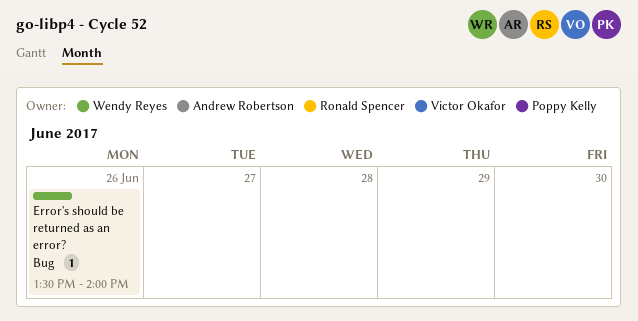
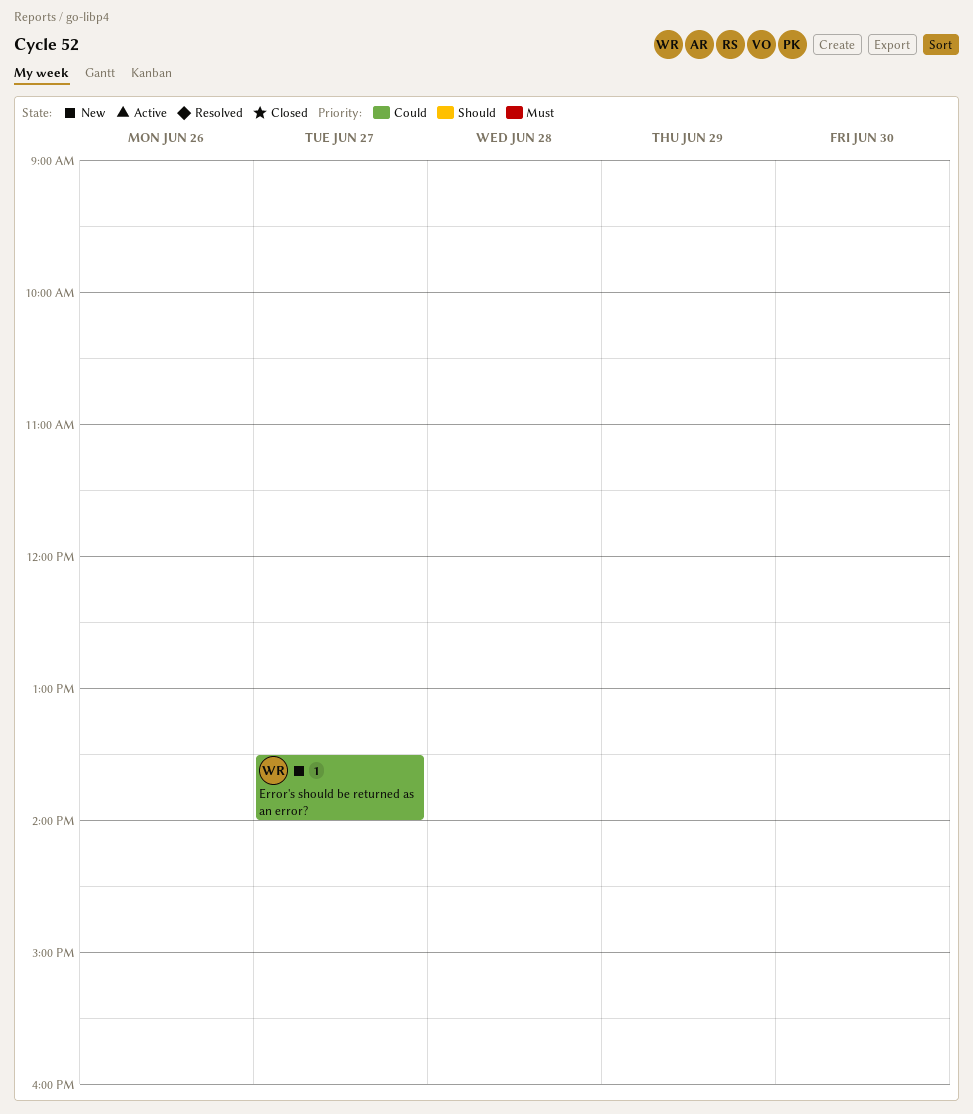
Error's should be returned as an error?, day: Jun 26 -> Jun 27

